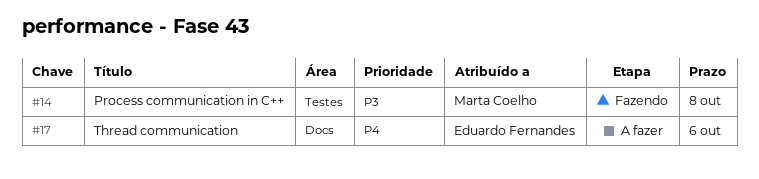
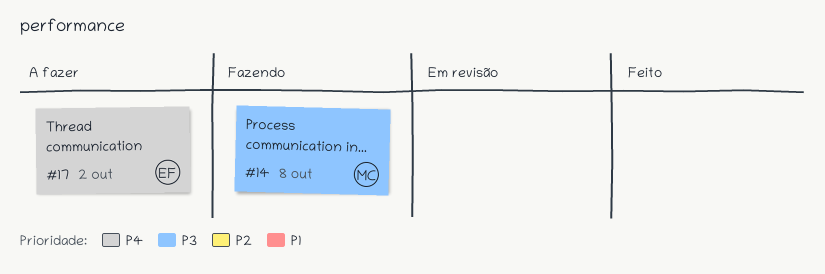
#17, due: Oct 6 -> Oct 2

